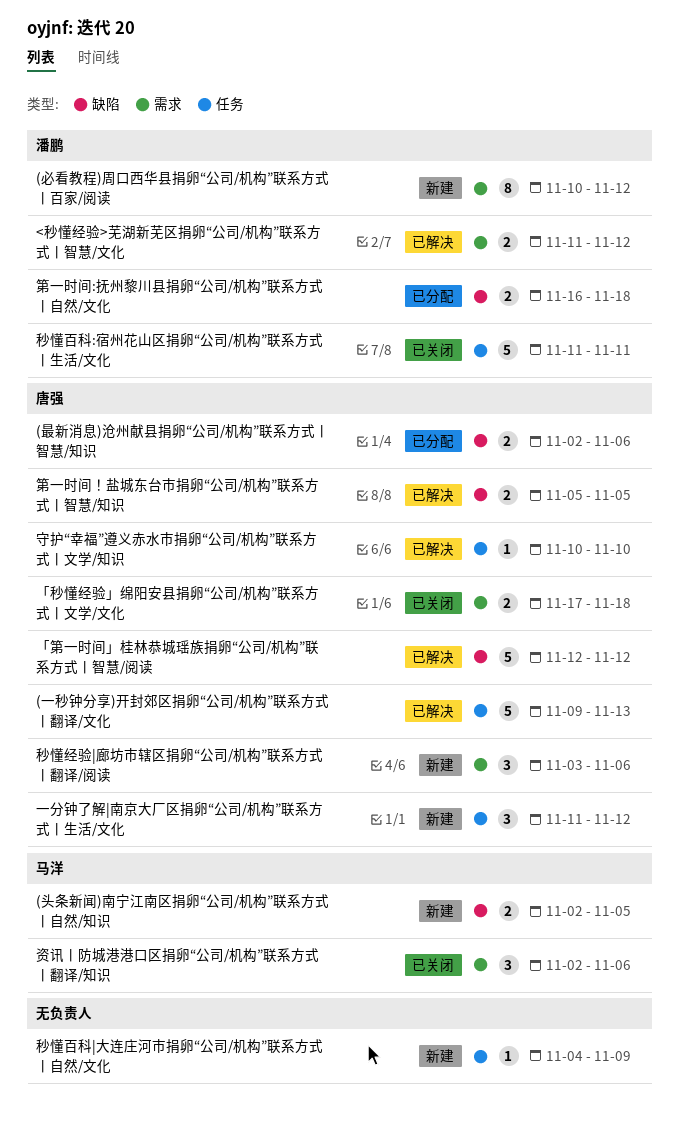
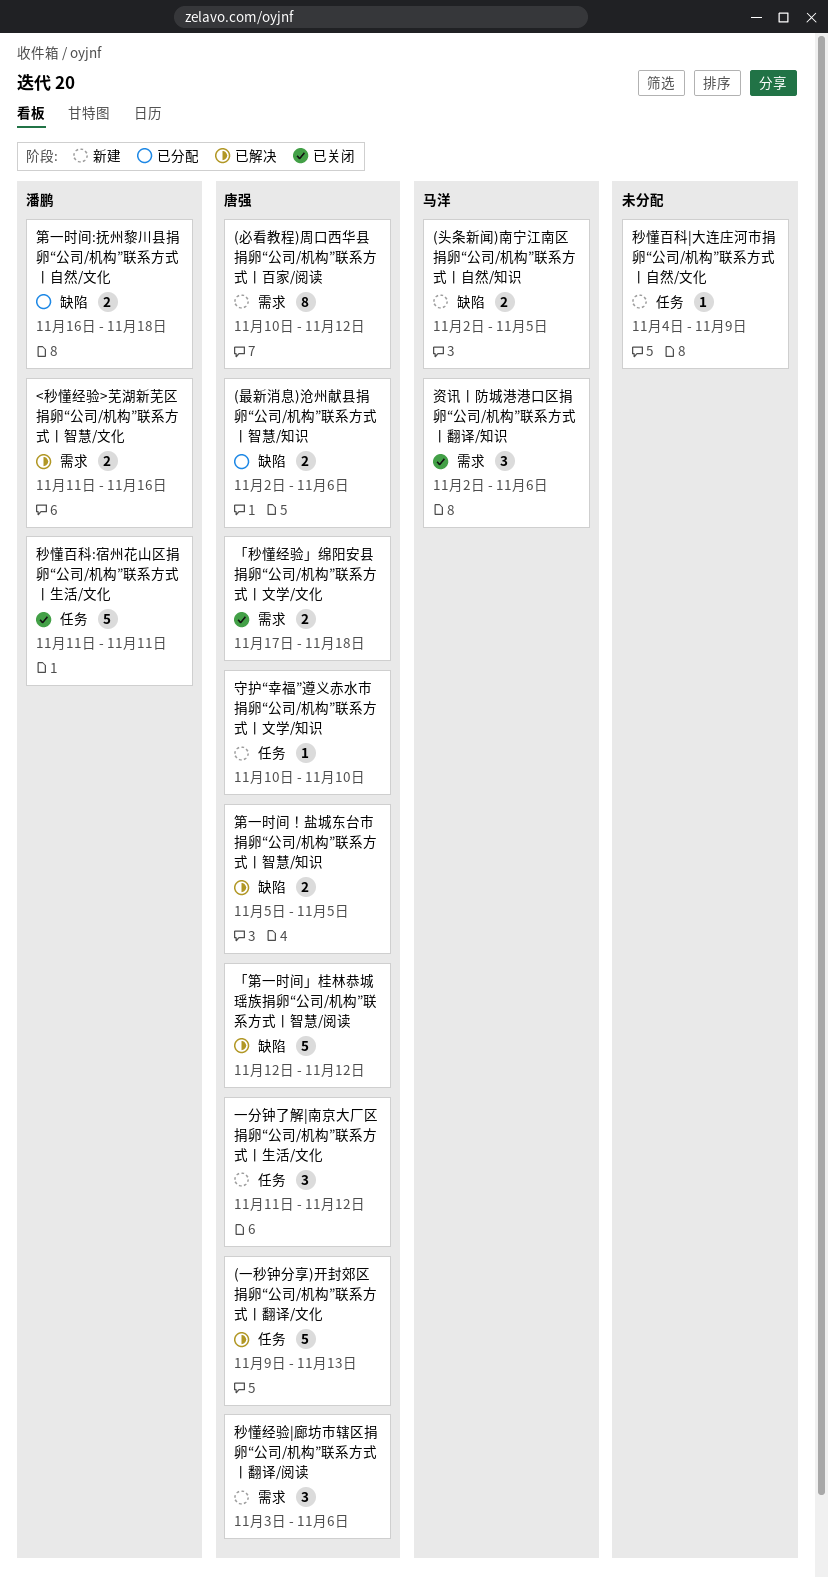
(必看教程)周口西华县捐卵“公司/机构”联系方式丨百家/阅读, owner: 潘鹏 -> 唐强
<秒懂经验>芜湖新芜区捐卵“公司/机构”联系方式丨智慧/文化, due: Nov 12 -> Nov 16
守护“幸福”遵义赤水市捐卵“公司/机构”联系方式丨文学/知识, status: 已解决 -> 新建

